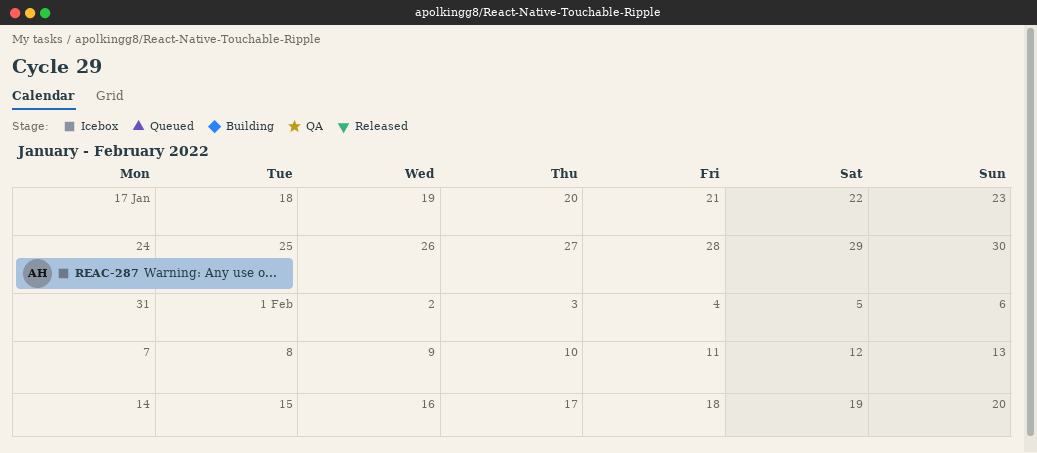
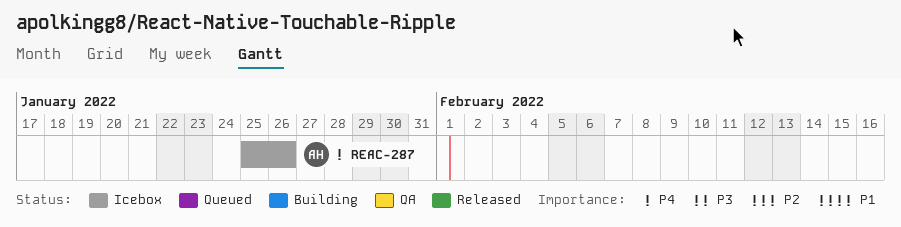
REAC-287, start: Jan 24 -> Jan 25
REAC-287, due: Jan 25 -> Jan 26

